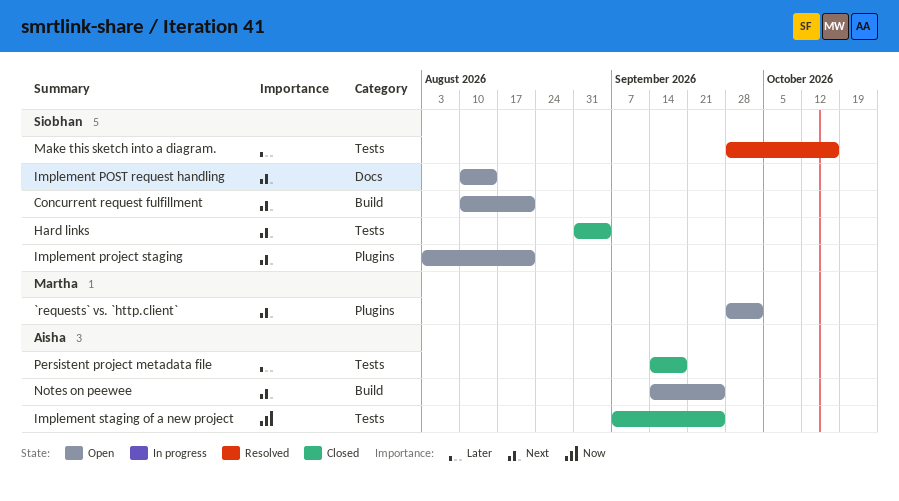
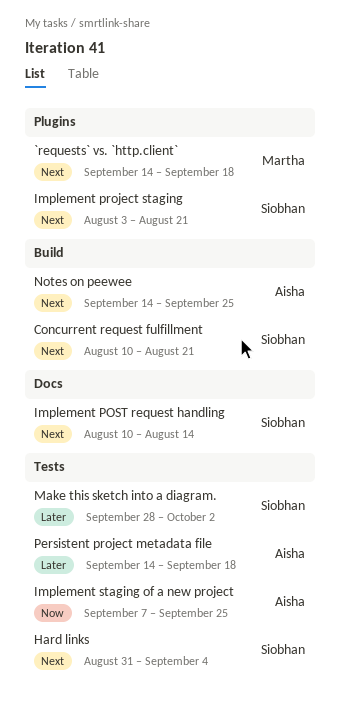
`requests` vs. `http.client`, start: Sep 28 -> Sep 14
`requests` vs. `http.client`, due: Oct 2 -> Sep 18
Make this sketch into a diagram., due: Oct 16 -> Oct 2

